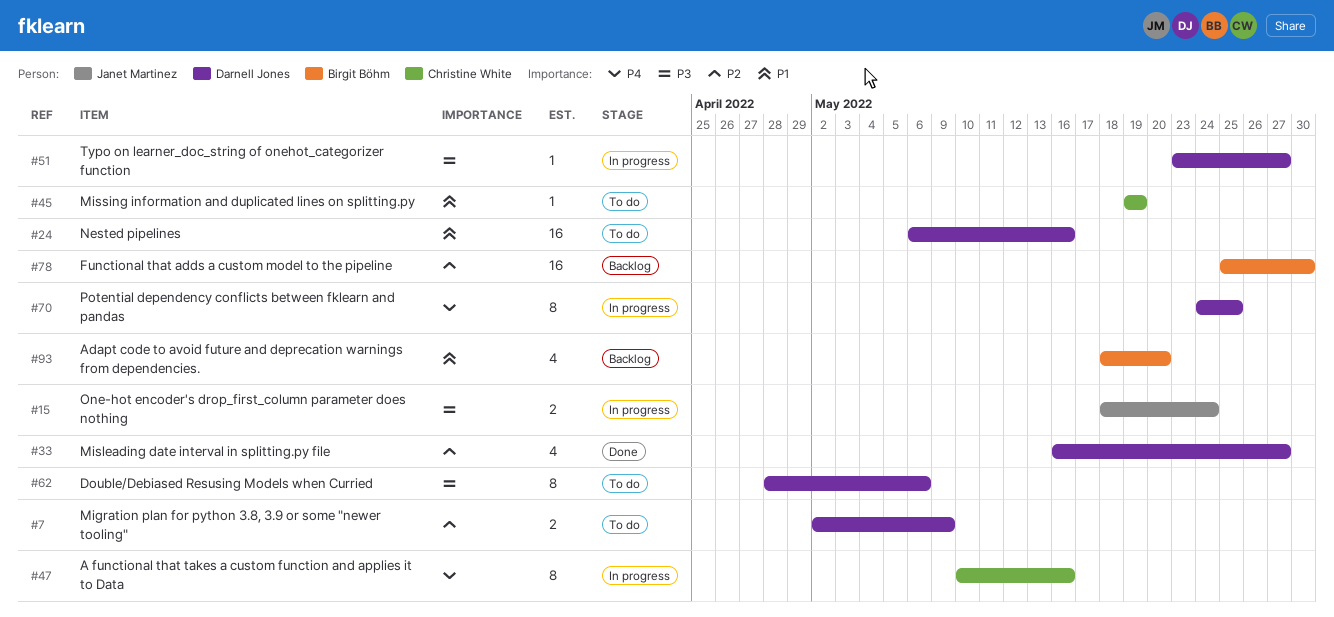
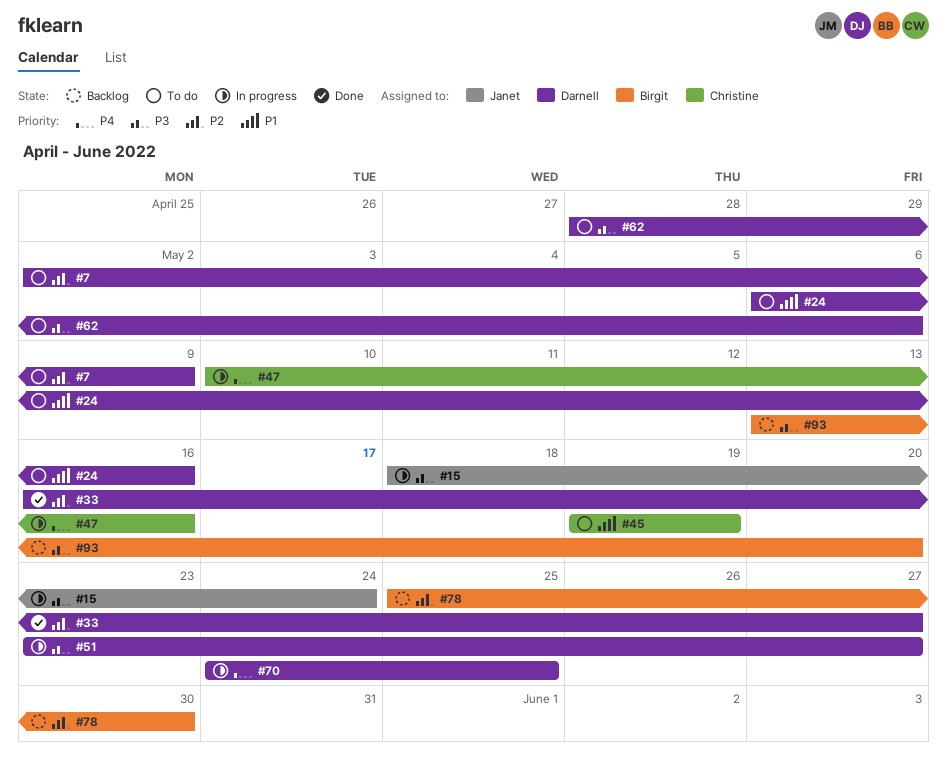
#93, priority: P1 -> P3
#93, start: May 18 -> May 13

